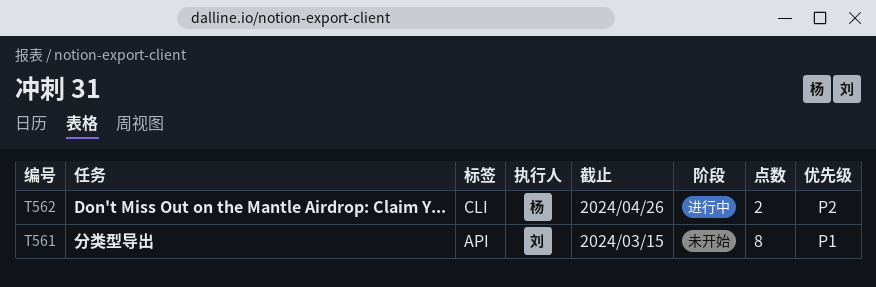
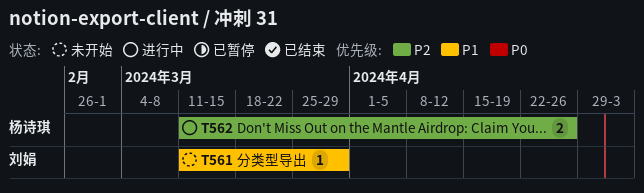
T561, estimate: 8 -> 1
T561, due: Mar 15 -> Mar 29

